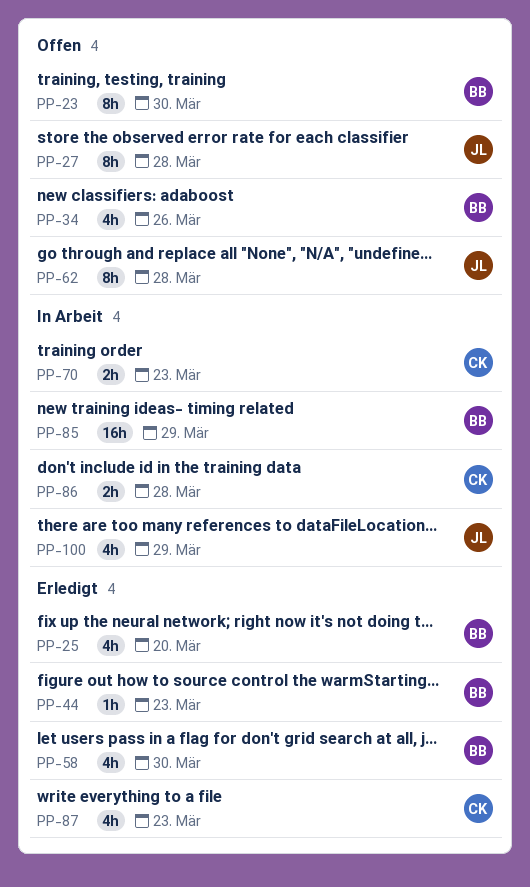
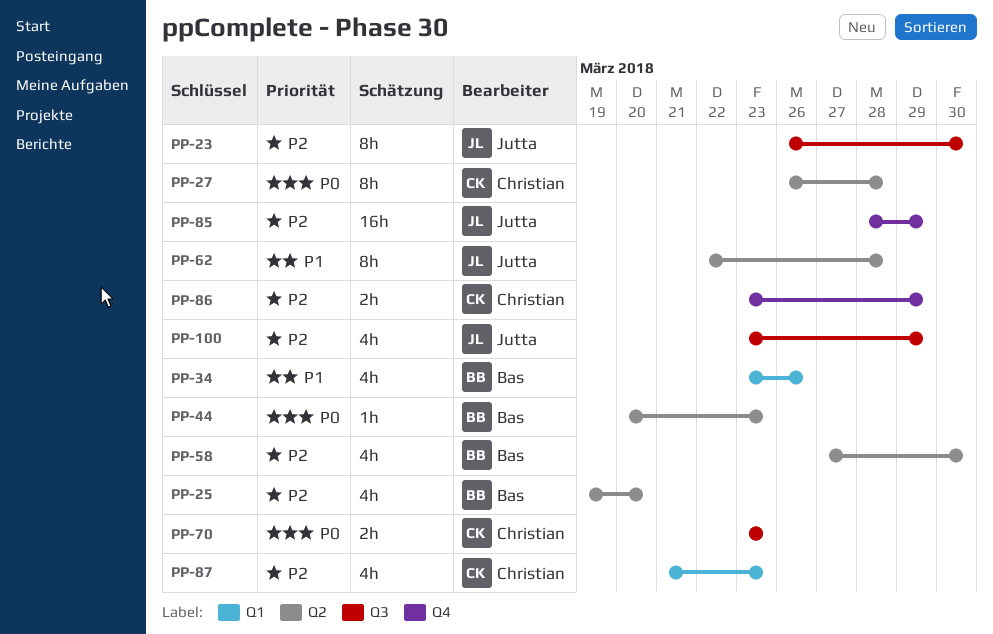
PP-23, owner: Bas -> Jutta
PP-27, owner: Jutta -> Christian
PP-85, owner: Bas -> Jutta
PP-86, due: Mar 28 -> Mar 29

